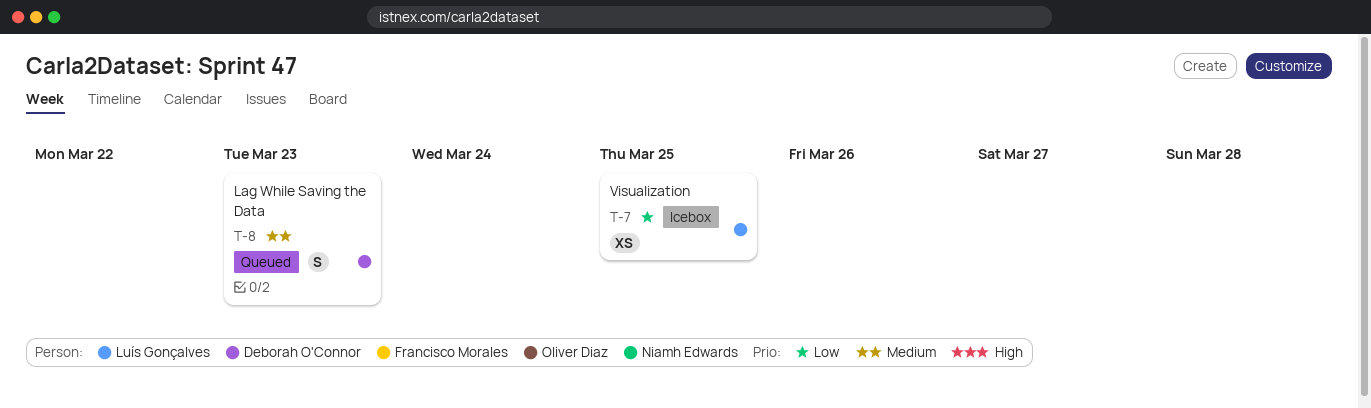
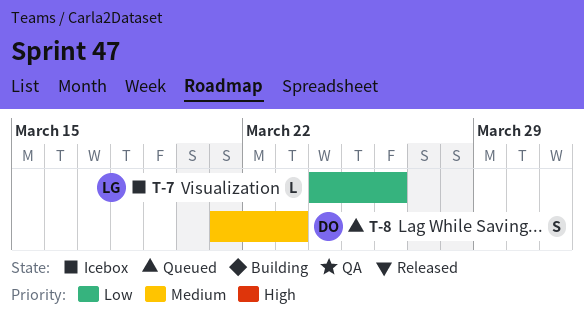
T-7, estimate: XS -> L
T-7, due: Mar 25 -> Mar 26

